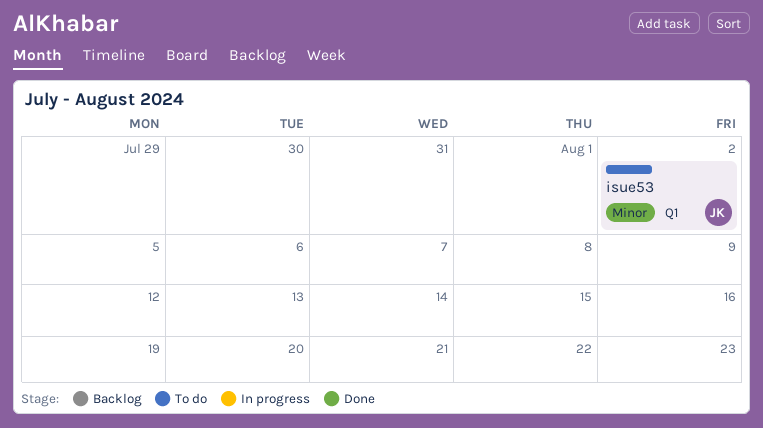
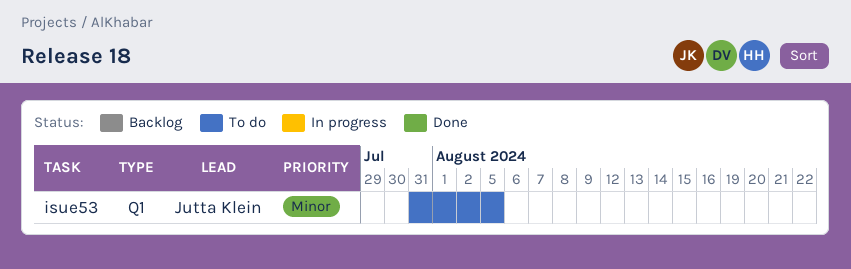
isue53, due: Aug 2 -> Aug 5

